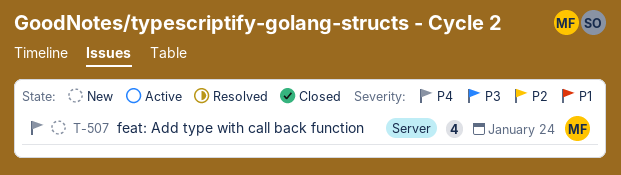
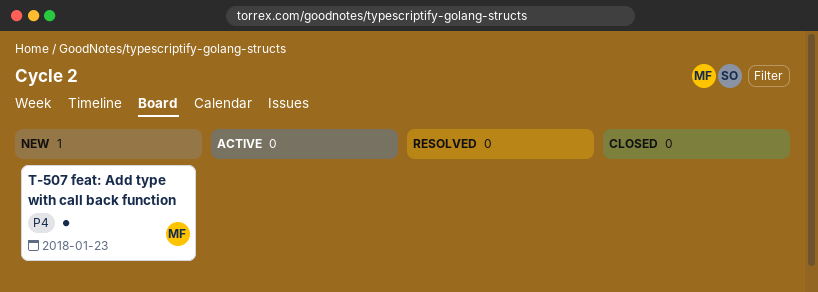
T-507, estimate: 4 -> 1
T-507, due: Jan 24 -> Jan 23

